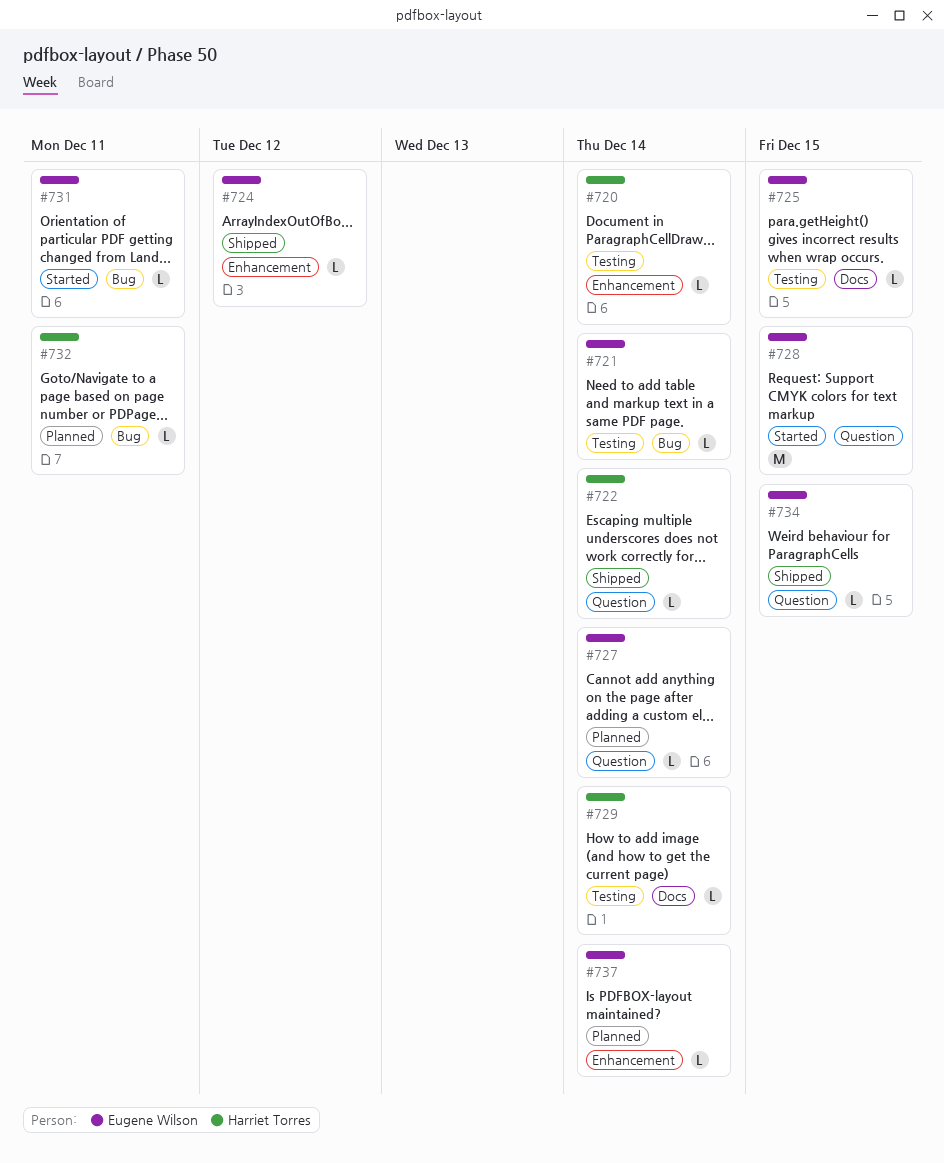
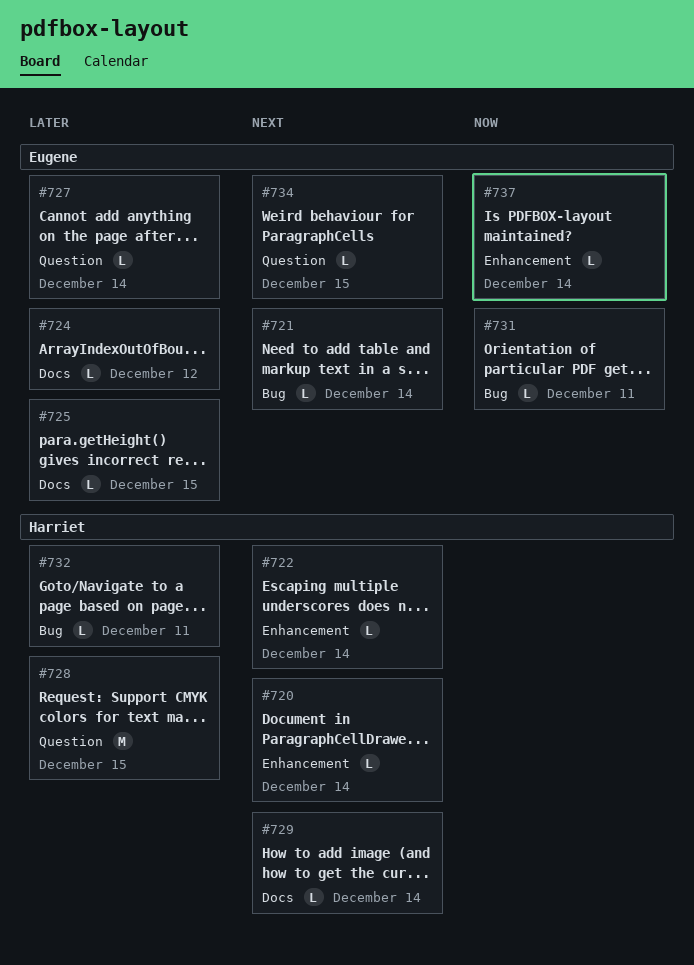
#722, label: Question -> Enhancement
#724, label: Enhancement -> Docs
#728, owner: Eugene Wilson -> Harriet Torres

